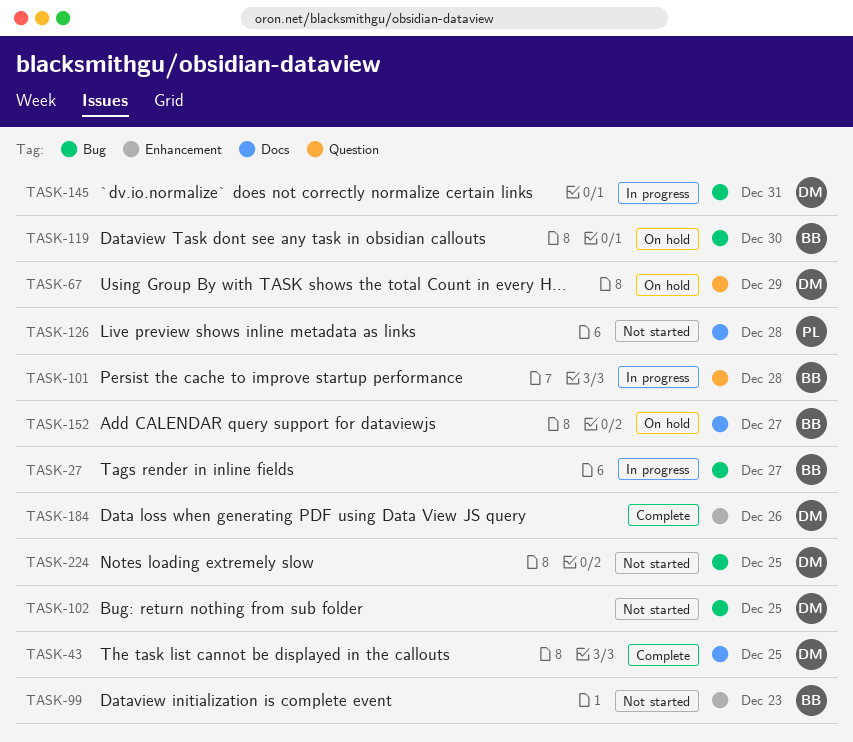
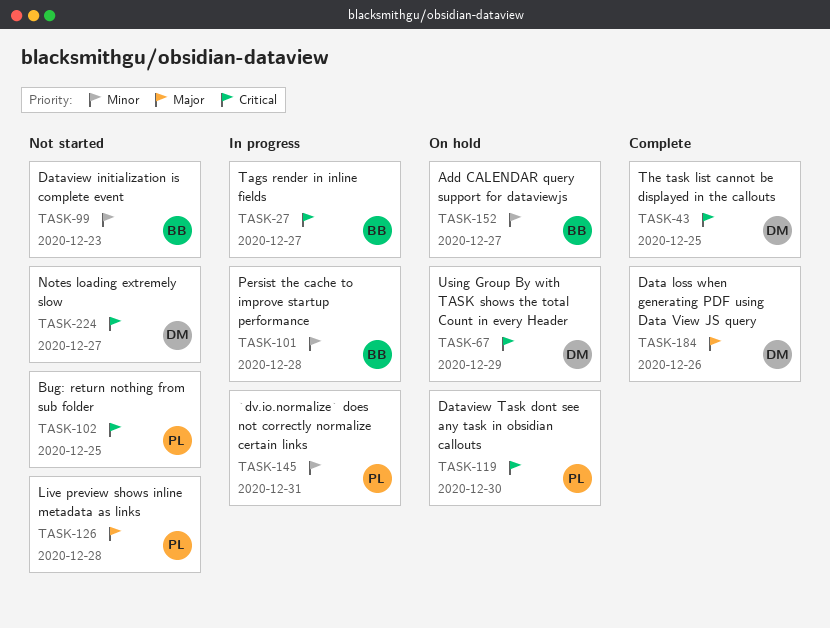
TASK-102, owner: DM -> PL
TASK-119, owner: BB -> PL
TASK-145, owner: DM -> PL
TASK-224, due: Dec 25 -> Dec 27

